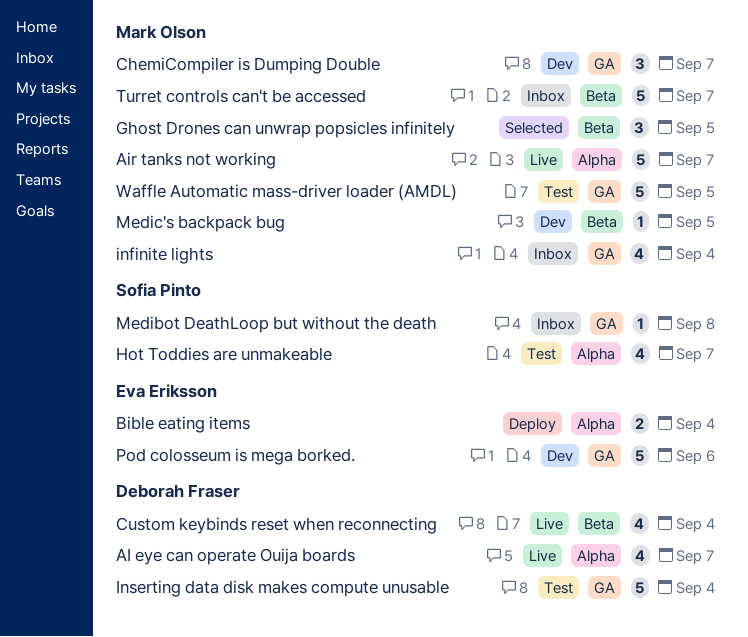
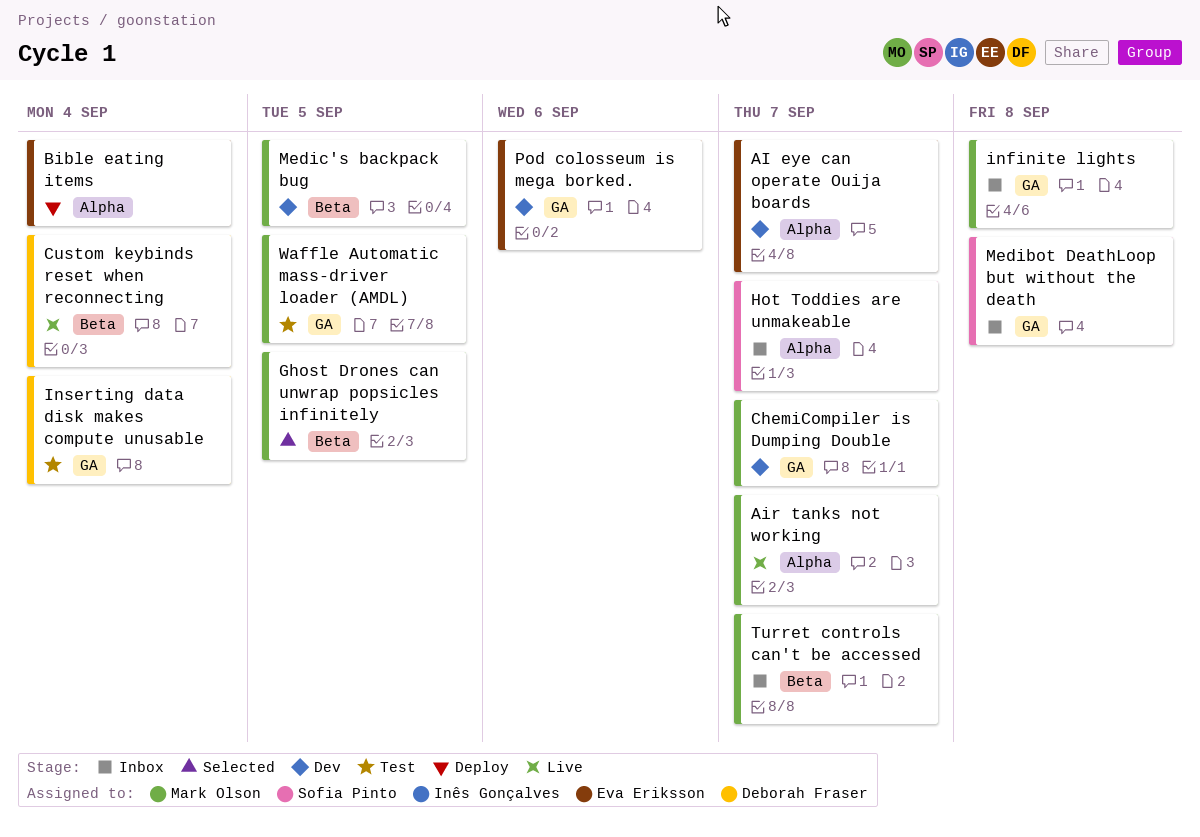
AI eye can operate Ouija boards, status: Live -> Dev
AI eye can operate Ouija boards, owner: Deborah Fraser -> Eva Eriksson
Hot Toddies are unmakeable, status: Test -> Inbox
infinite lights, due: Sep 4 -> Sep 8

